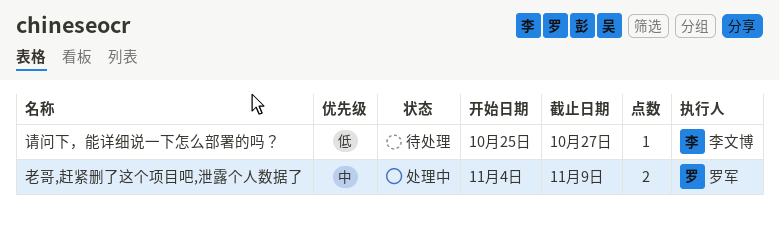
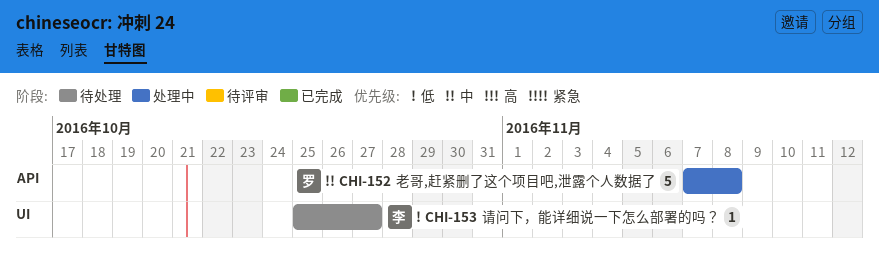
老哥,赶紧删了这个项目吧,泄露个人数据了, estimate: 2 -> 5
老哥,赶紧删了这个项目吧,泄露个人数据了, start: Nov 4 -> Nov 7
老哥,赶紧删了这个项目吧,泄露个人数据了, due: Nov 9 -> Nov 8

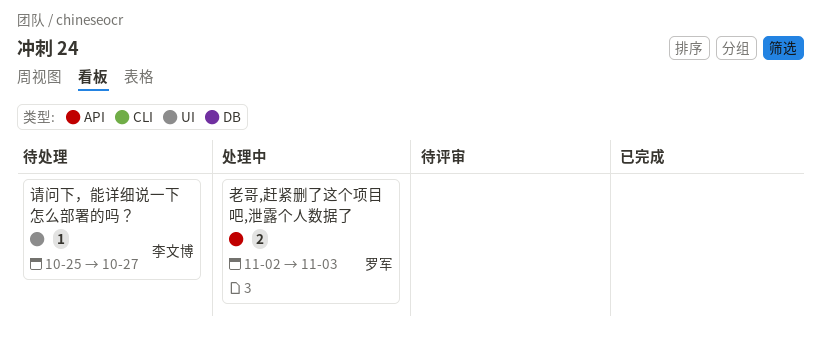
老哥,赶紧删了这个项目吧,泄露个人数据了, estimate: 5 -> 2
老哥,赶紧删了这个项目吧,泄露个人数据了, start: Nov 7 -> Nov 2
老哥,赶紧删了这个项目吧,泄露个人数据了, due: Nov 8 -> Nov 3

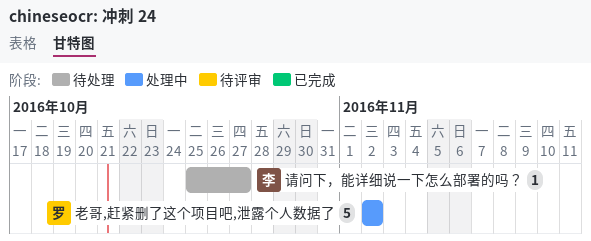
老哥,赶紧删了这个项目吧,泄露个人数据了, estimate: 2 -> 5
老哥,赶紧删了这个项目吧,泄露个人数据了, due: Nov 3 -> Nov 2

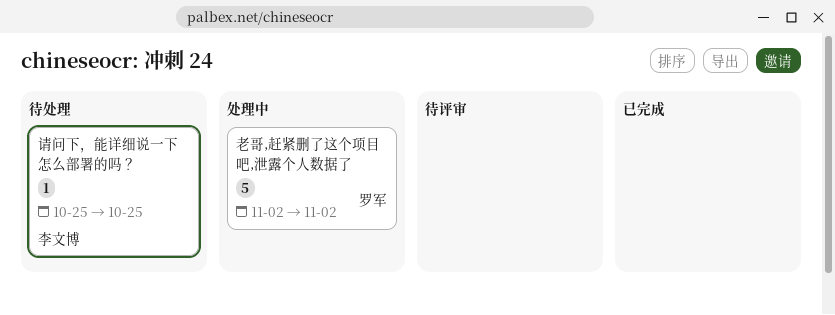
请问下，能详细说一下怎么部署的吗？, due: Oct 27 -> Oct 25

